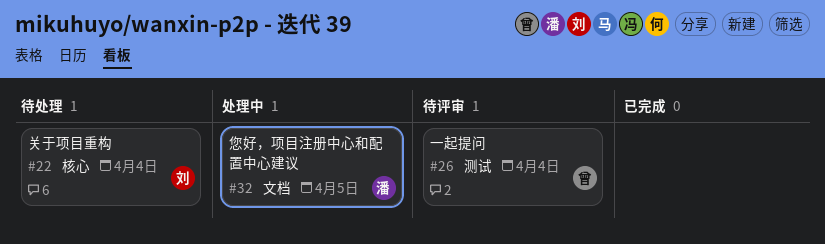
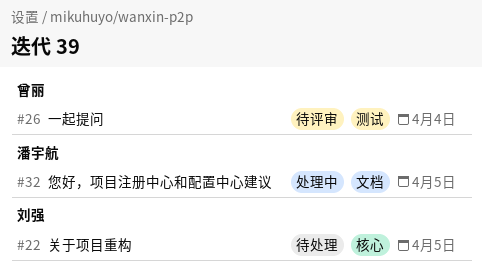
#22, due: Apr 4 -> Apr 5

